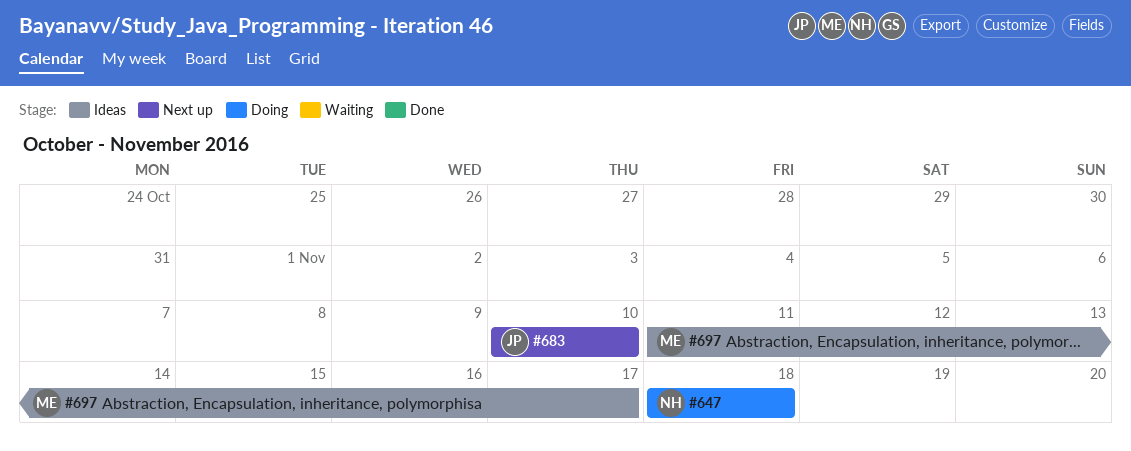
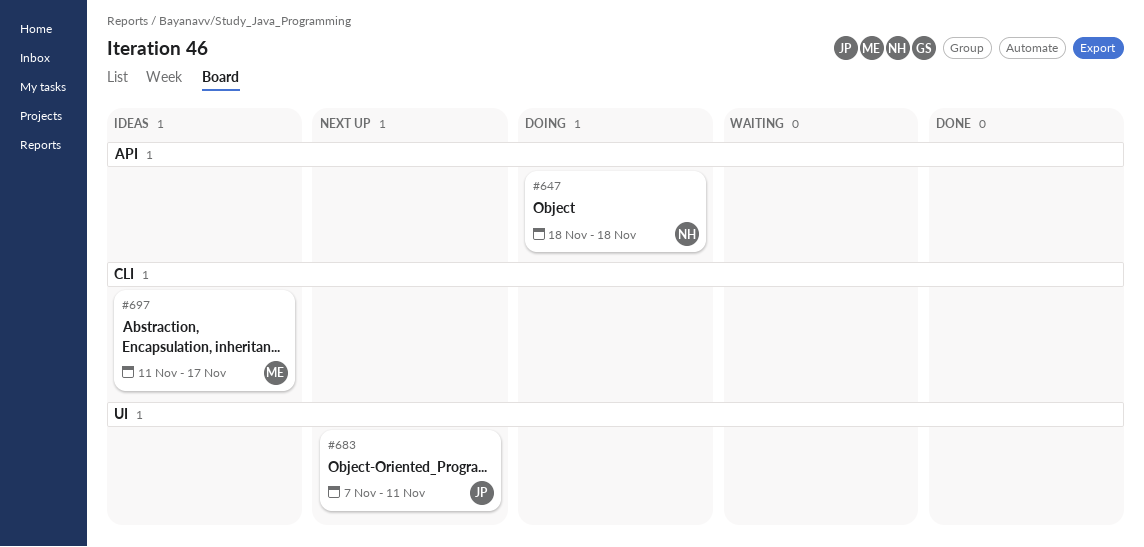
#683, start: Nov 10 -> Nov 7
#683, due: Nov 10 -> Nov 11

